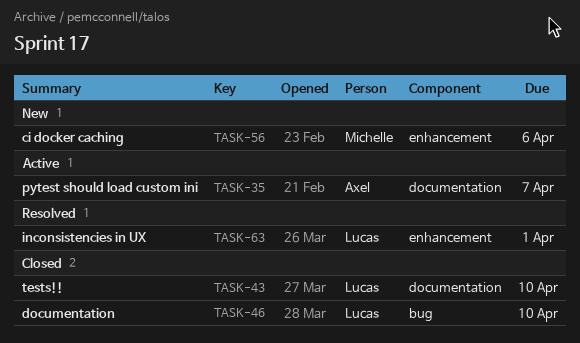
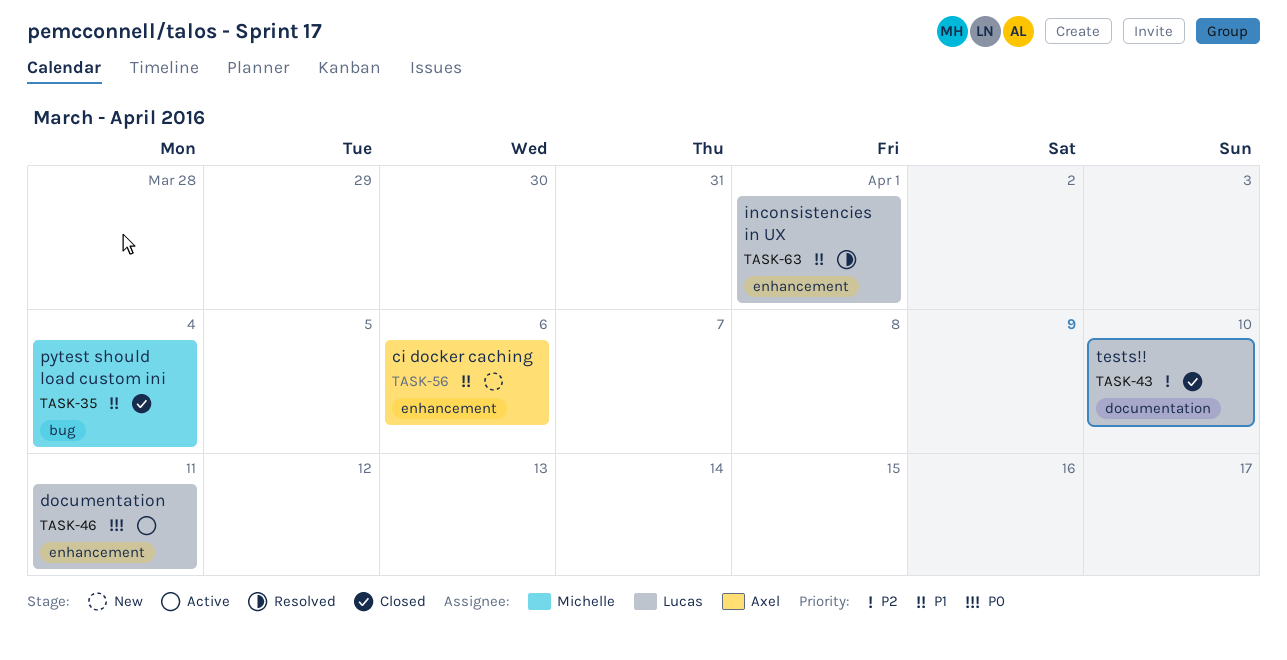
TASK-35, status: Active -> Closed
TASK-35, owner: Axel -> Michelle
TASK-35, label: documentation -> bug
TASK-35, due: Apr 7 -> Apr 4
TASK-46, status: Closed -> Active
TASK-46, label: bug -> enhancement
TASK-46, due: Apr 10 -> Apr 11
TASK-56, owner: Michelle -> Axel

